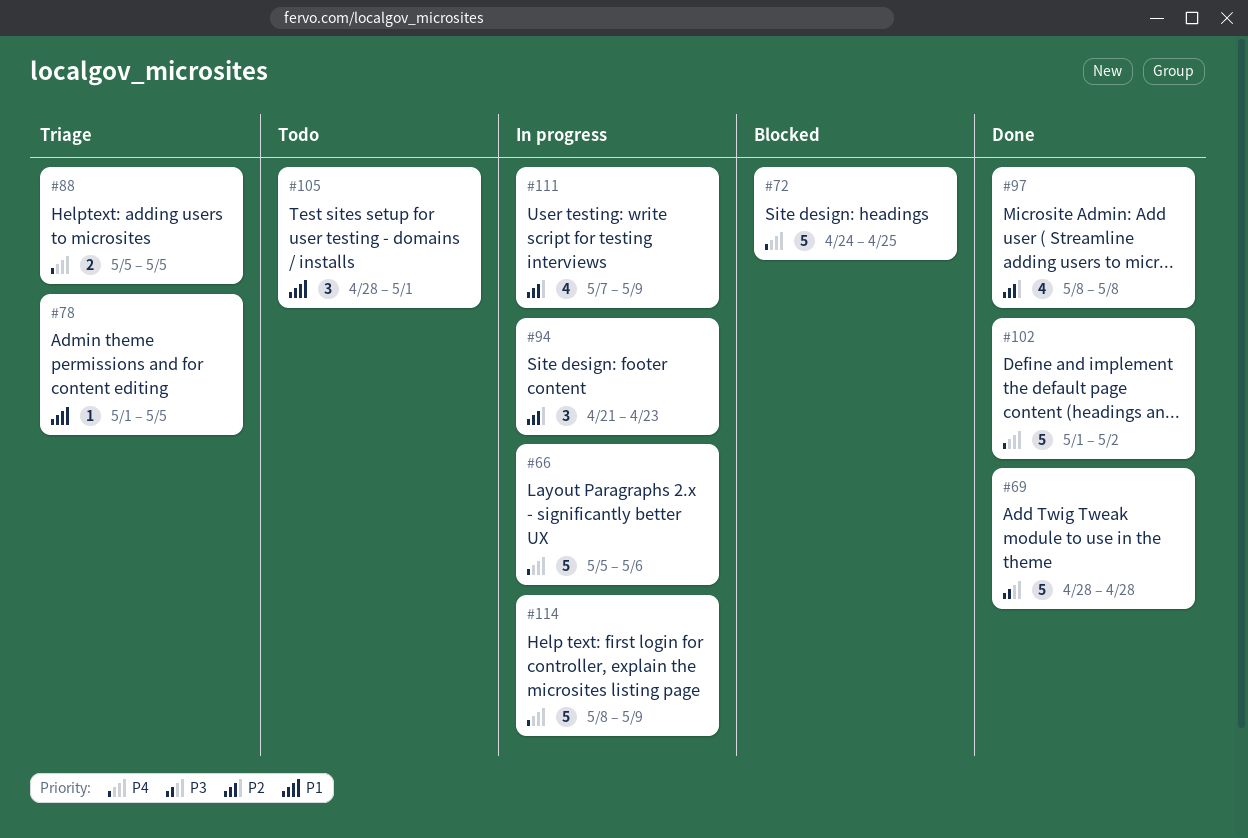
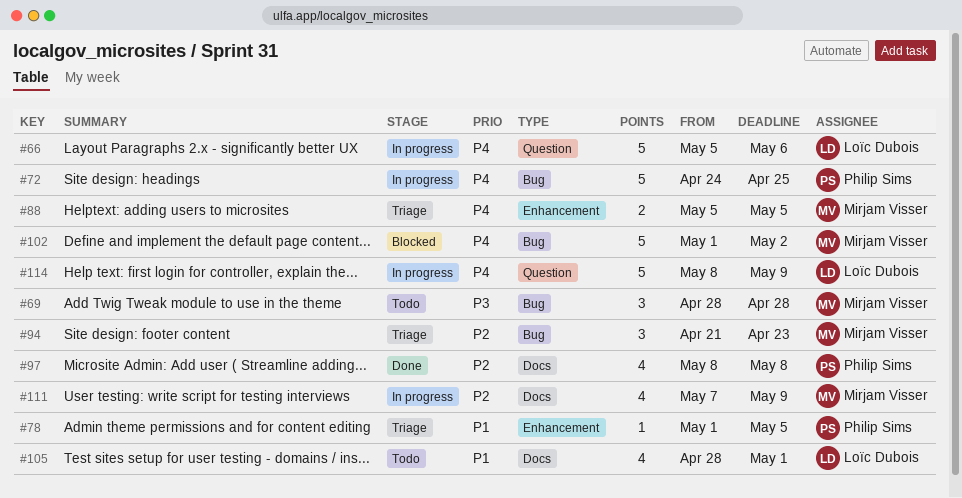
#69, status: Done -> Todo
#69, estimate: 5 -> 3
#72, status: Blocked -> In progress
#94, status: In progress -> Triage
#102, status: Done -> Blocked
#105, estimate: 3 -> 4

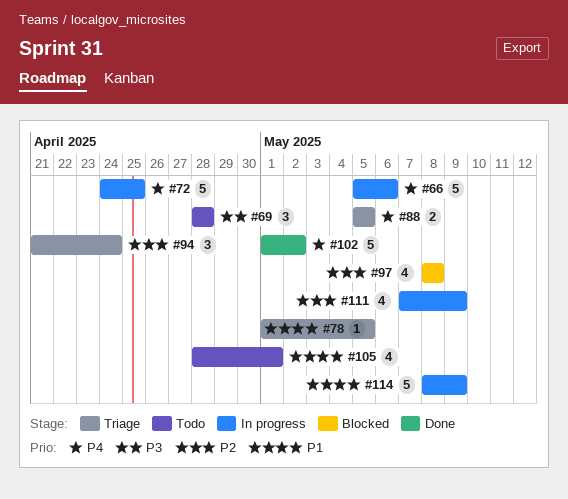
#94, due: Apr 23 -> Apr 24
#97, status: Done -> Blocked
#102, status: Blocked -> Done
#114, priority: P4 -> P1

